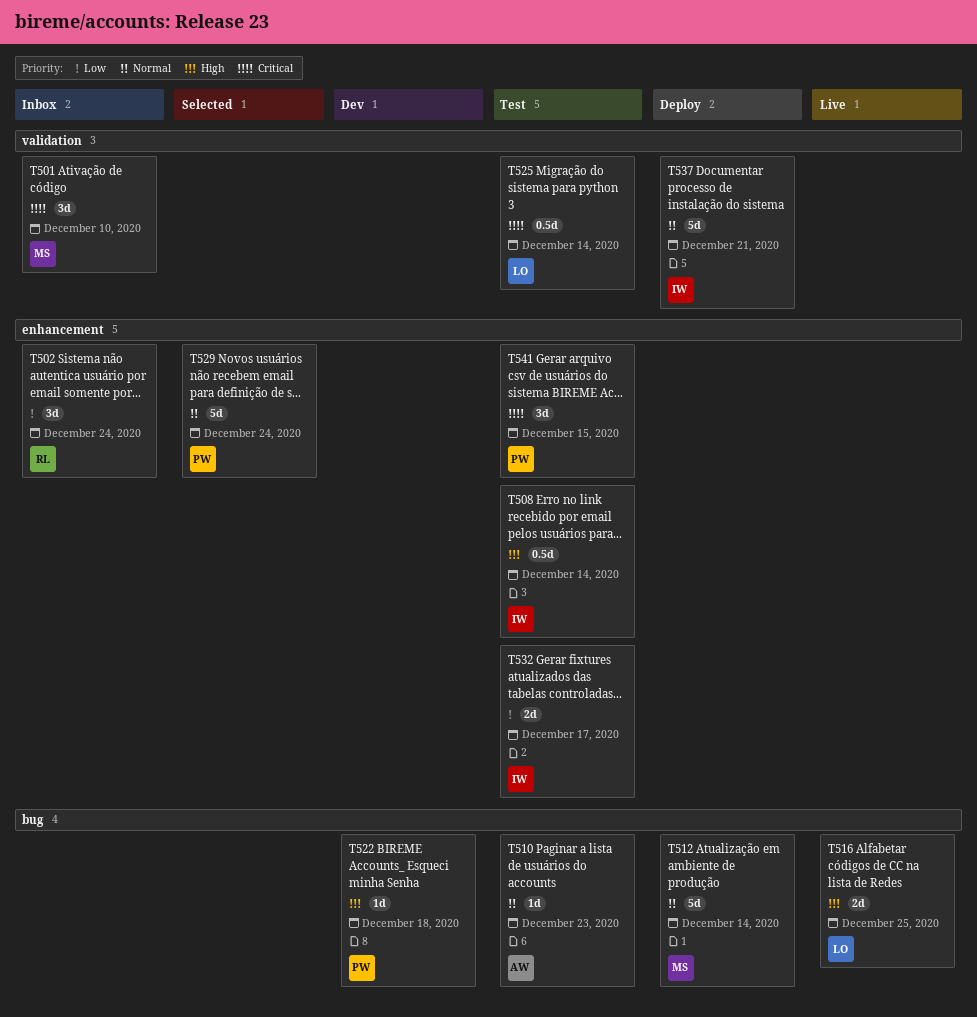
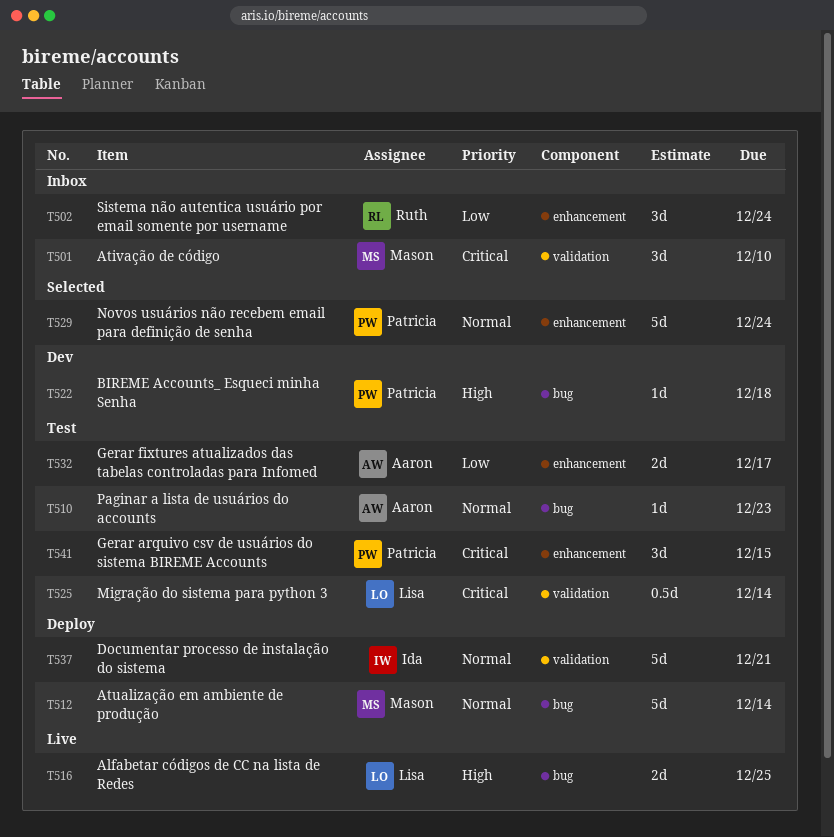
T508: present -> none
T532, owner: Ida -> Aaron

